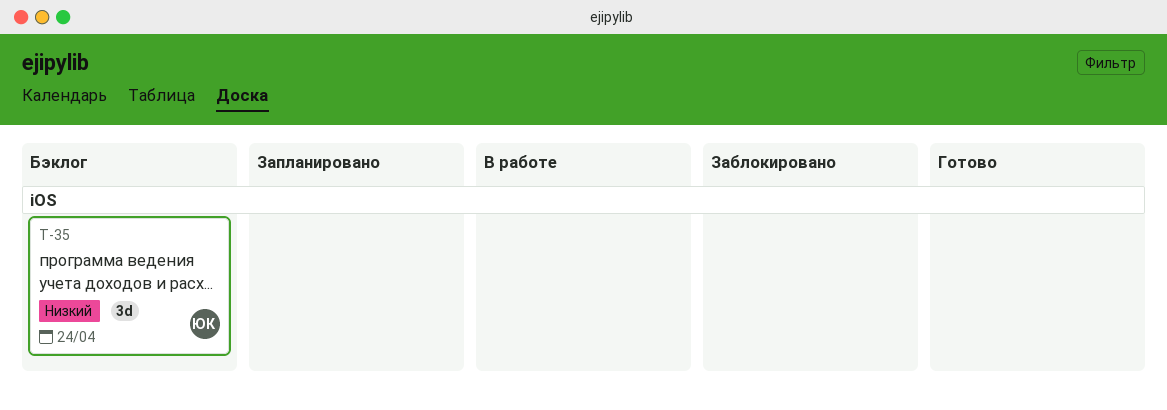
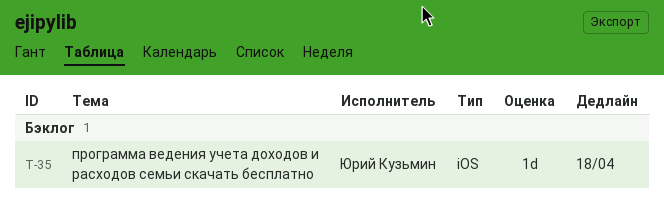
T-35, estimate: 3d -> 1d
T-35, due: Apr 24 -> Apr 18

